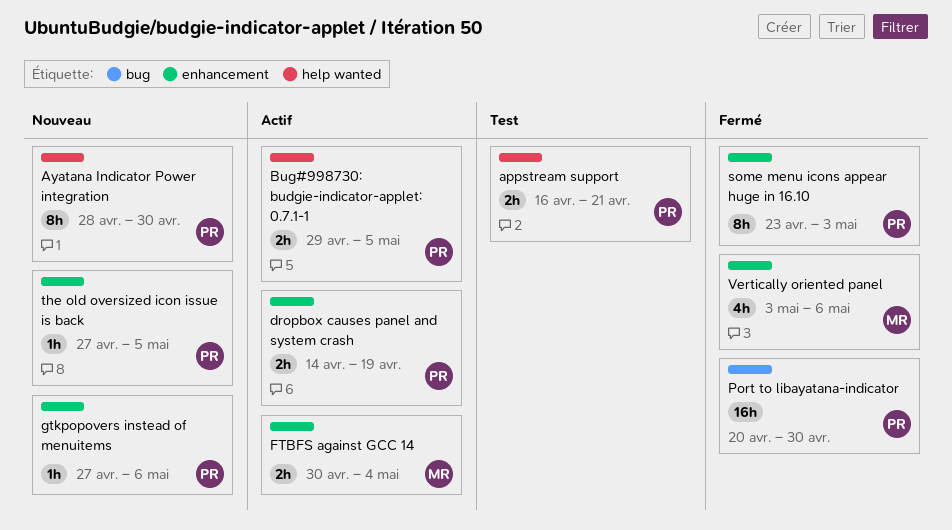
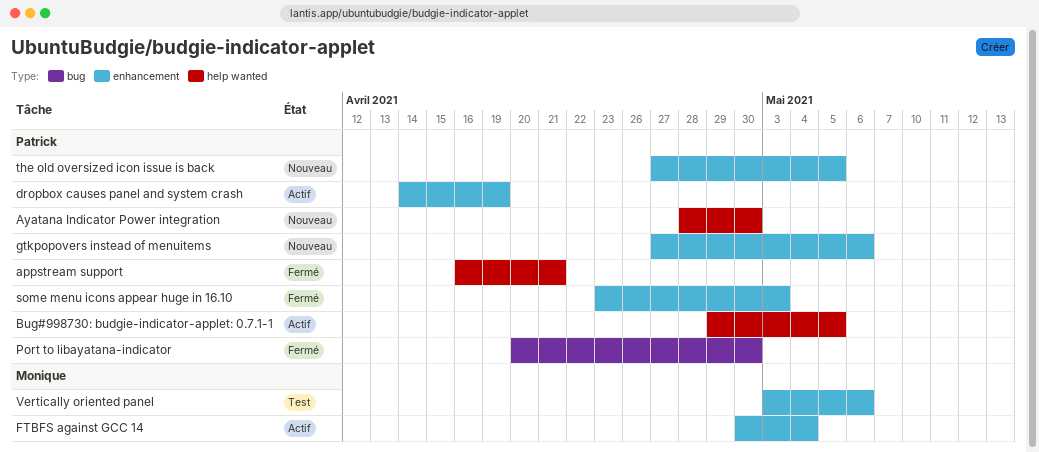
appstream support, status: Test -> Fermé
Vertically oriented panel, status: Fermé -> Test

